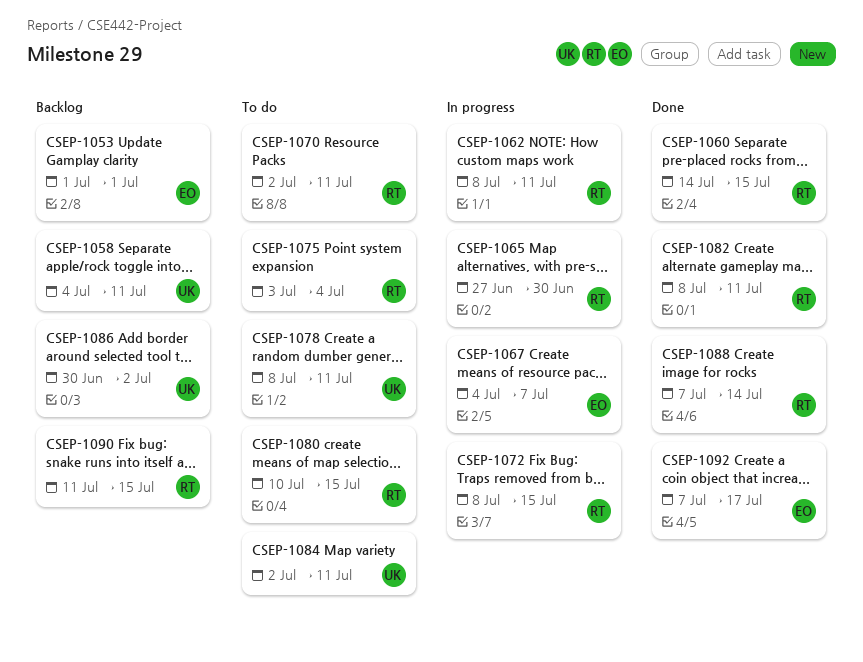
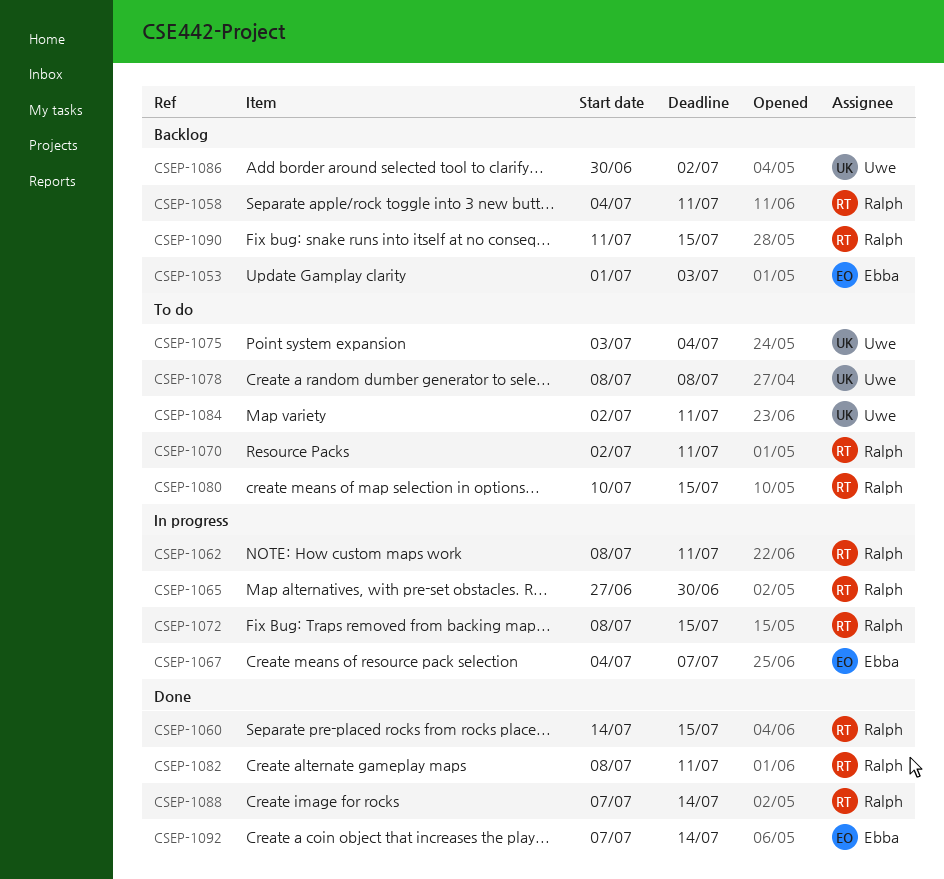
CSEP-1053, due: Jul 1 -> Jul 3
CSEP-1058, owner: Uwe -> Ralph
CSEP-1075, owner: Ralph -> Uwe
CSEP-1078, due: Jul 11 -> Jul 8
CSEP-1092, due: Jul 17 -> Jul 14

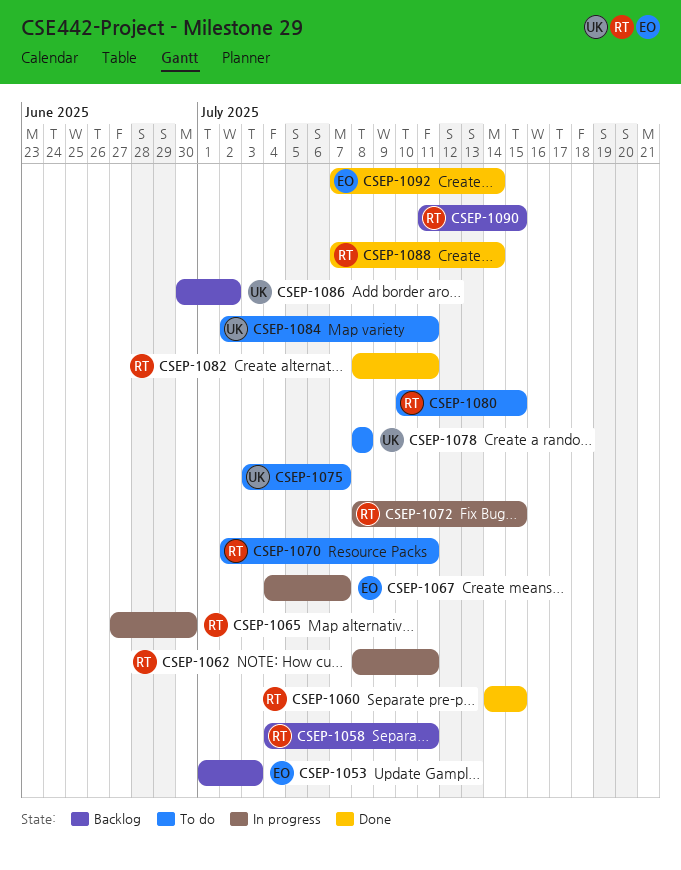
CSEP-1075, due: Jul 4 -> Jul 7

